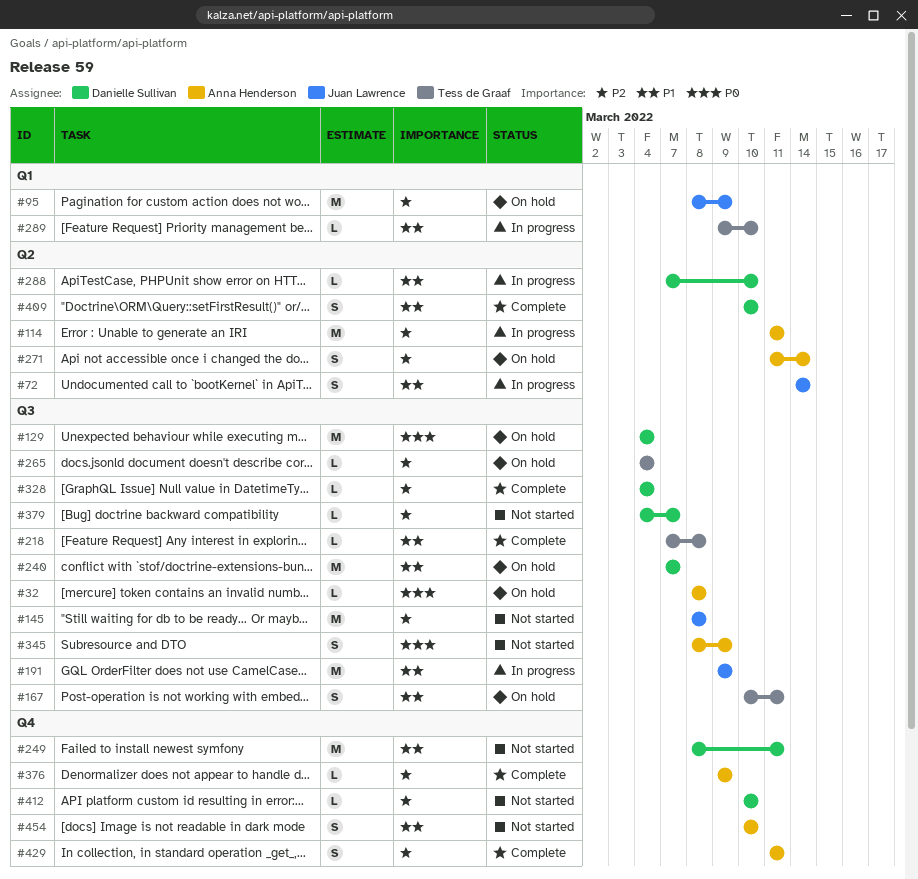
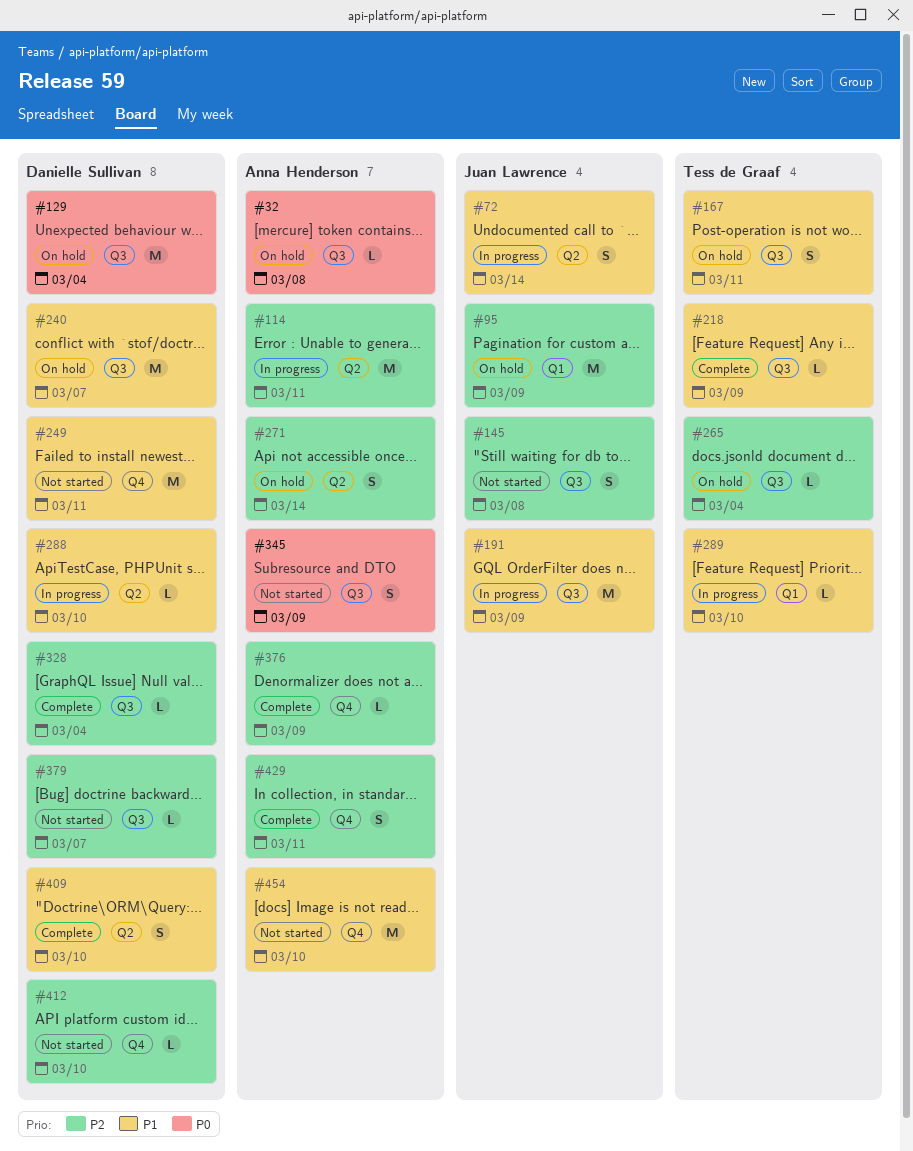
#145, estimate: M -> S
#218, due: Mar 8 -> Mar 9
#454, estimate: S -> M

